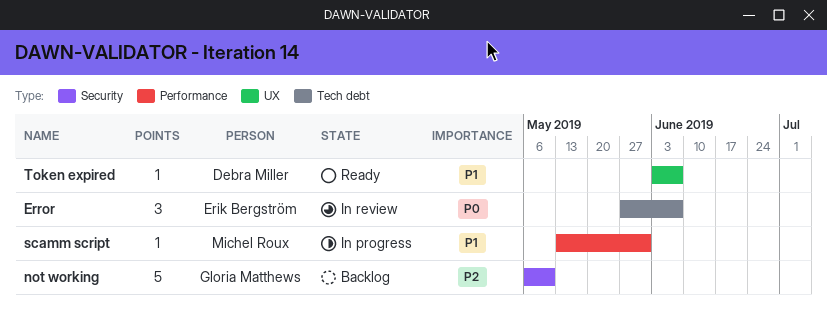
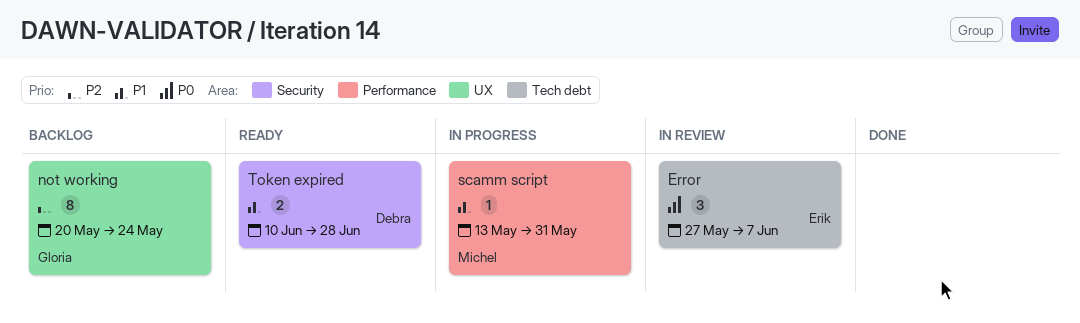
not working, label: Security -> UX
not working, estimate: 5 -> 8
not working, start: May 6 -> May 20
not working, due: May 10 -> May 24
Token expired, label: UX -> Security
Token expired, estimate: 1 -> 2
Token expired, start: Jun 3 -> Jun 10
Token expired, due: Jun 7 -> Jun 28

